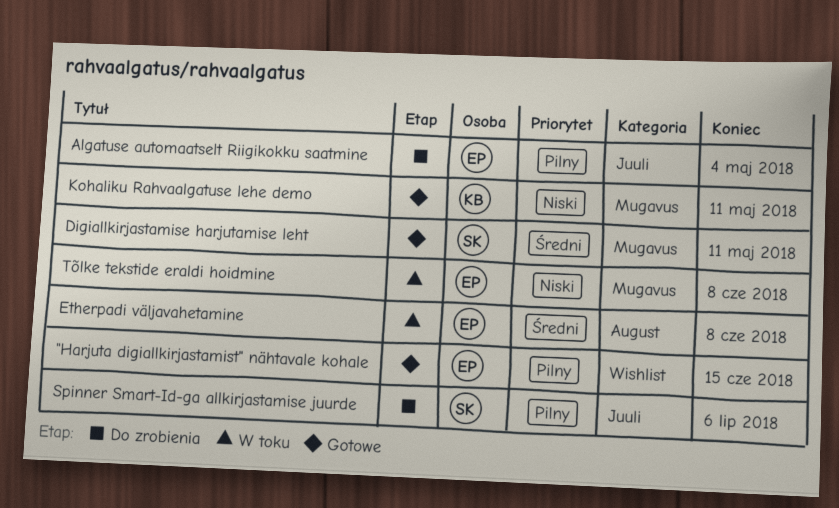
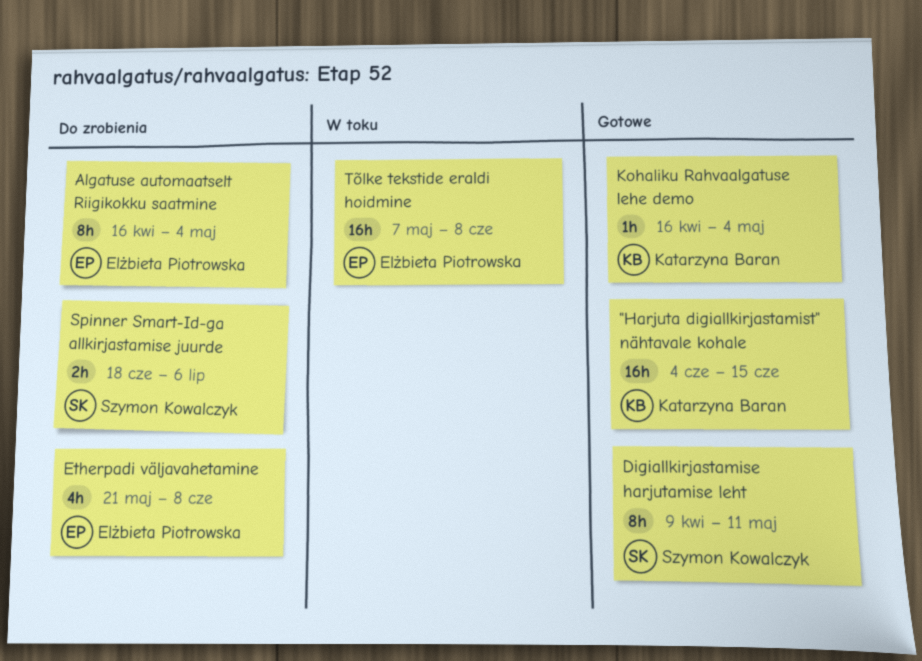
"Harjuta digiallkirjastamist" nähtavale kohale, owner: Elżbieta Piotrowska -> Katarzyna Baran
Etherpadi väljavahetamine, status: W toku -> Do zrobienia
Kohaliku Rahvaalgatuse lehe demo, due: May 11 -> May 4

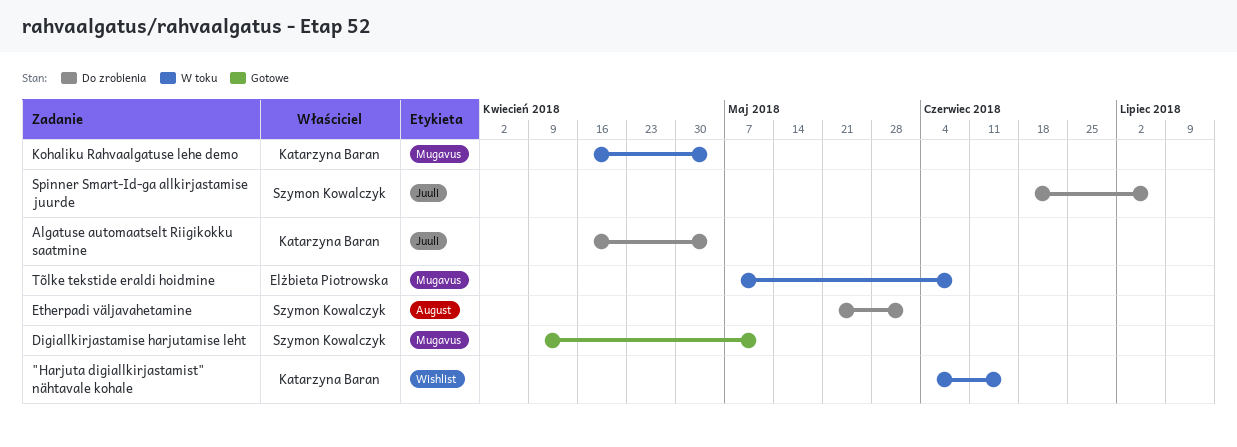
"Harjuta digiallkirjastamist" nähtavale kohale, status: Gotowe -> W toku
Algatuse automaatselt Riigikokku saatmine, owner: Elżbieta Piotrowska -> Katarzyna Baran
Etherpadi väljavahetamine, owner: Elżbieta Piotrowska -> Szymon Kowalczyk
Etherpadi väljavahetamine, due: Jun 8 -> Jun 1
Kohaliku Rahvaalgatuse lehe demo, status: Gotowe -> W toku

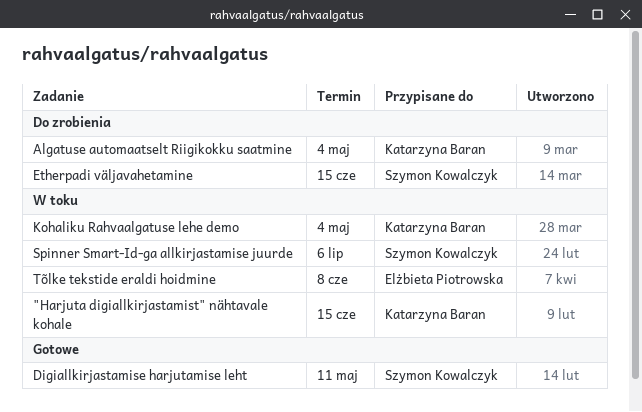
Etherpadi väljavahetamine, due: Jun 1 -> Jun 15
Spinner Smart-Id-ga allkirjastamise juurde, status: Do zrobienia -> W toku

